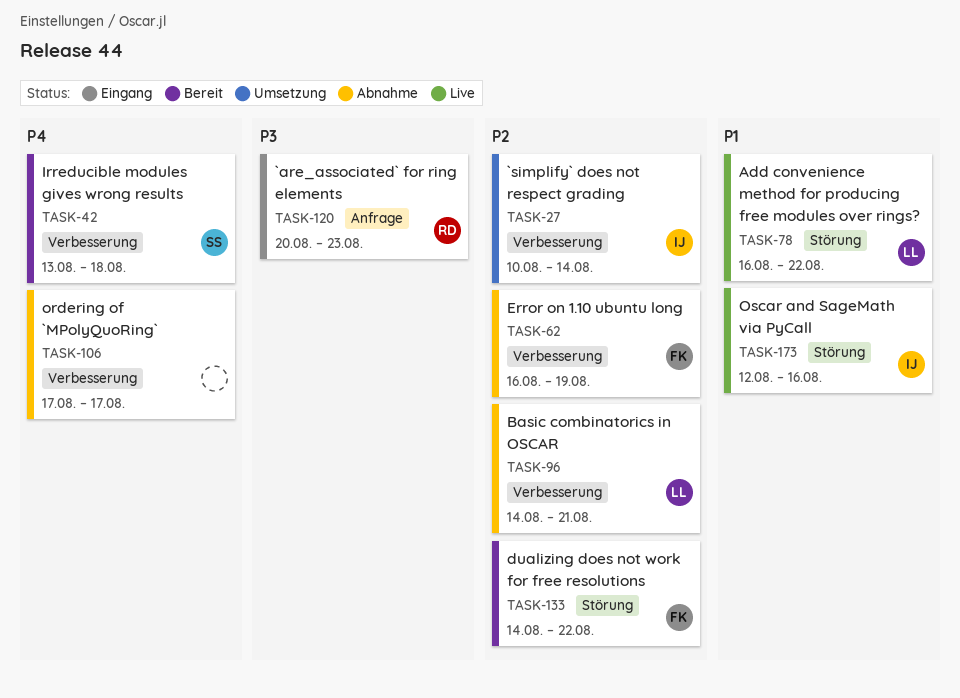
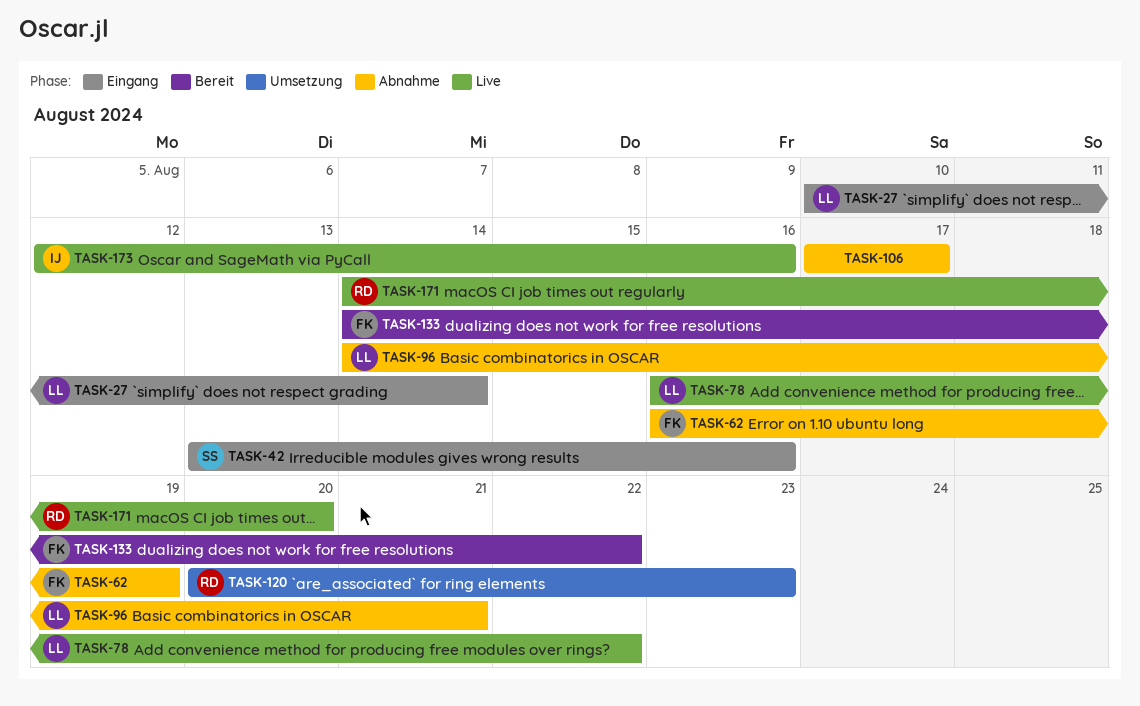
TASK-27, status: Umsetzung -> Eingang
TASK-27, owner: IJ -> LL
TASK-42, status: Bereit -> Eingang
TASK-42, due: Aug 18 -> Aug 16
TASK-120, status: Eingang -> Umsetzung
TASK-171: none -> present

